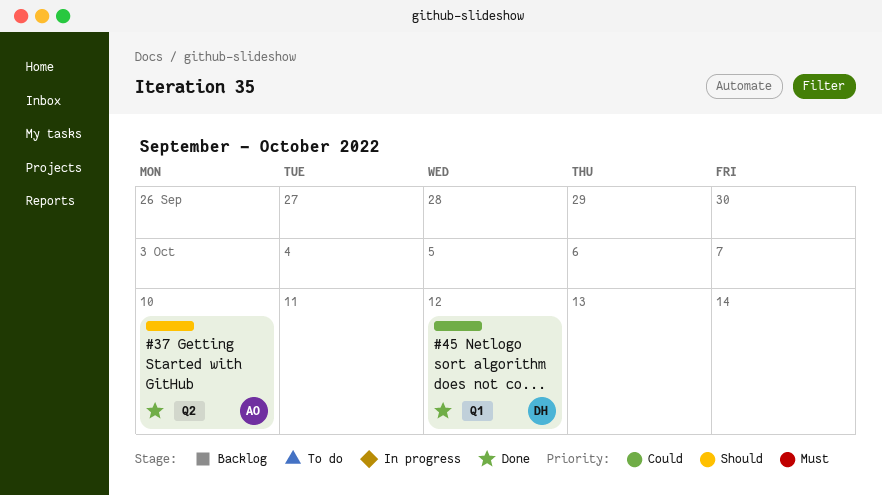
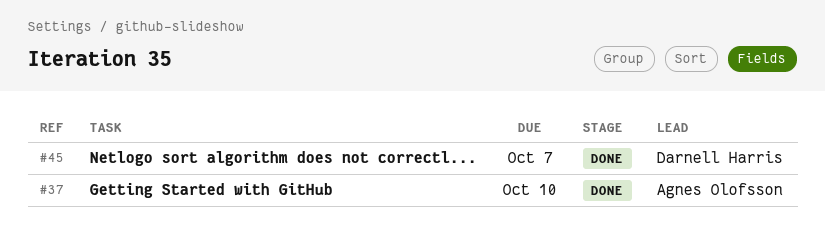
#45, due: Oct 12 -> Oct 7

